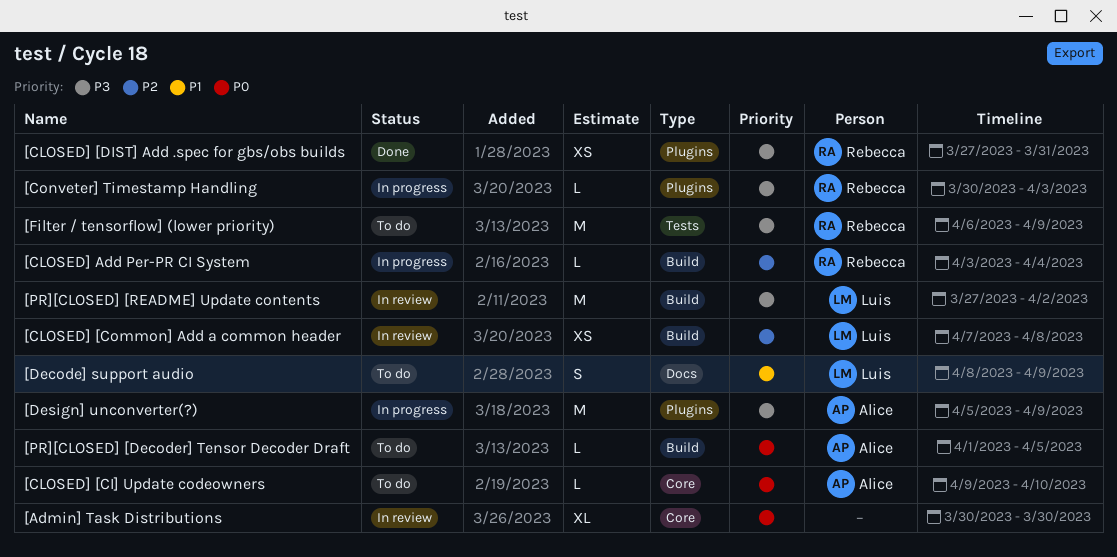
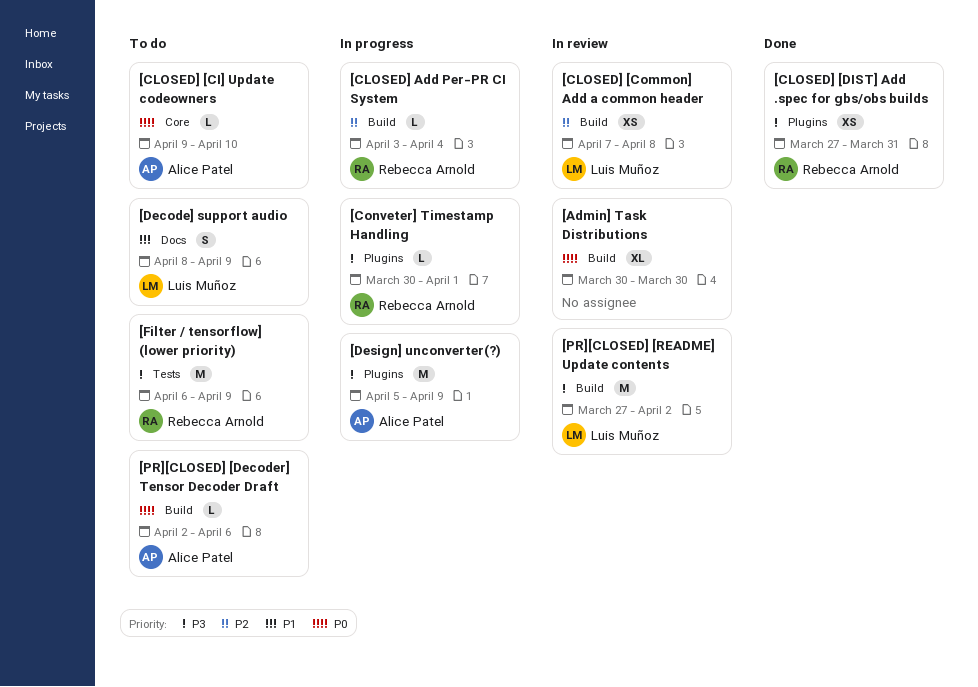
[Admin] Task Distributions, label: Core -> Build
[Conveter] Timestamp Handling, due: Apr 3 -> Apr 1
[PR][CLOSED] [Decoder] Tensor Decoder Draft, start: Apr 1 -> Apr 2
[PR][CLOSED] [Decoder] Tensor Decoder Draft, due: Apr 5 -> Apr 6

